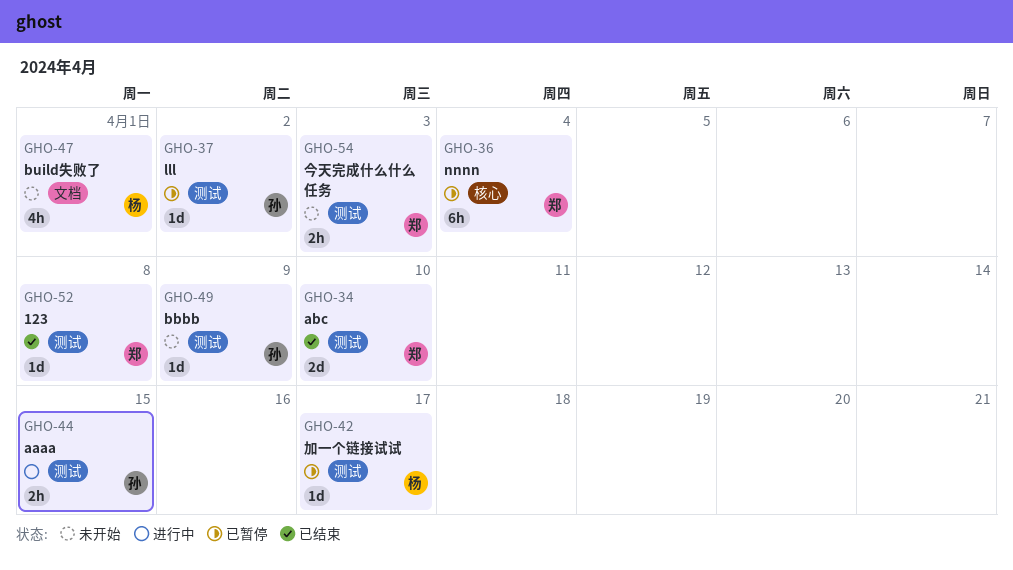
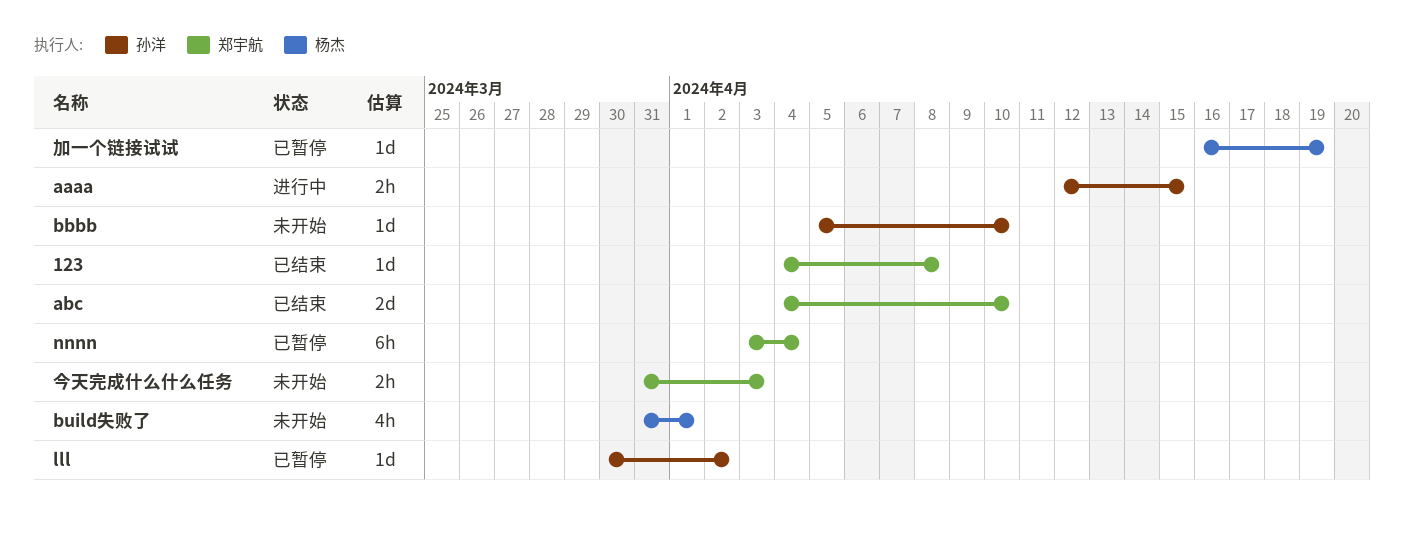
bbbb, due: Apr 9 -> Apr 10
加一个链接试试, due: Apr 17 -> Apr 19

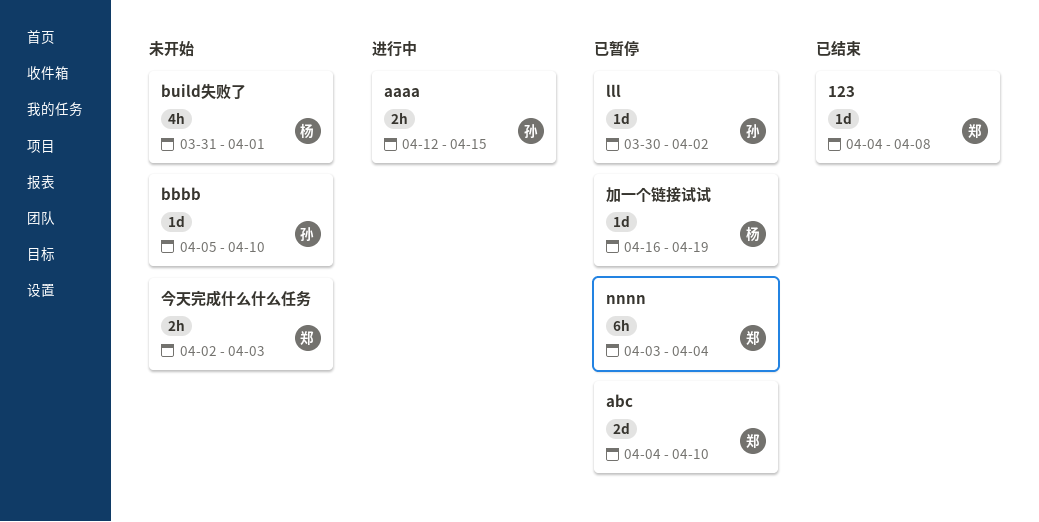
abc, status: 已结束 -> 已暂停
今天完成什么什么任务, start: Mar 31 -> Apr 2

